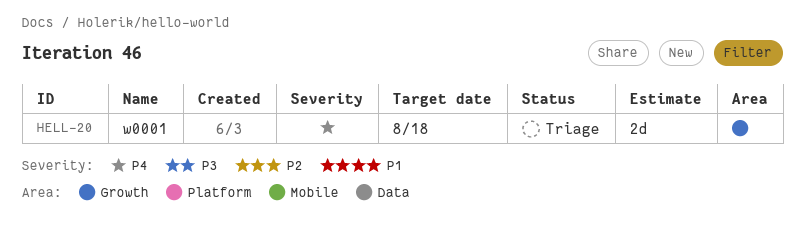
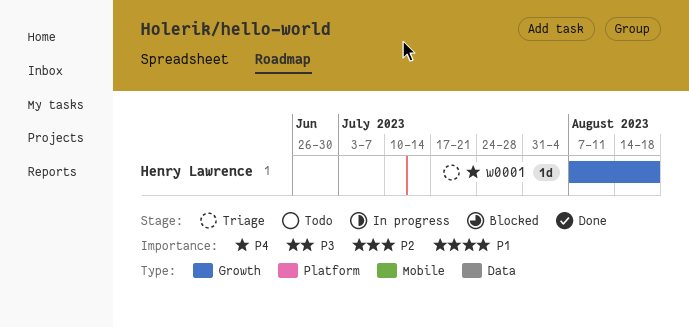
w0001, estimate: 2d -> 1d

